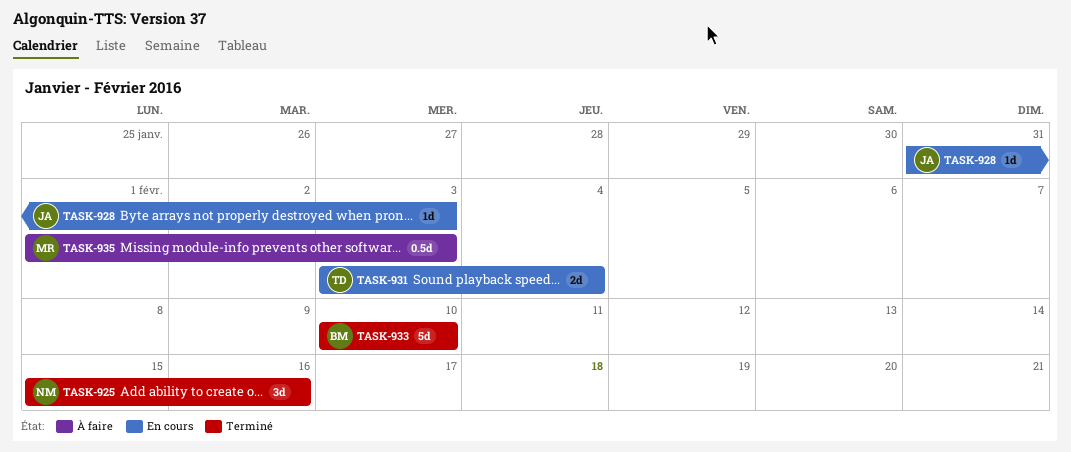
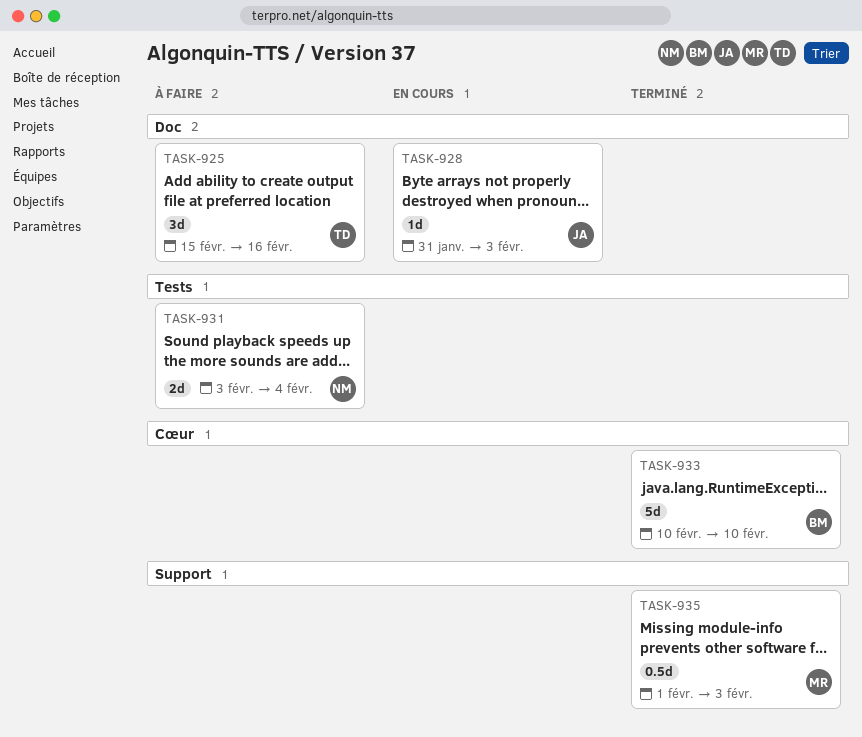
TASK-925, status: Terminé -> À faire
TASK-925, owner: NM -> TD
TASK-931, status: En cours -> À faire
TASK-931, owner: TD -> NM
TASK-935, status: À faire -> Terminé

